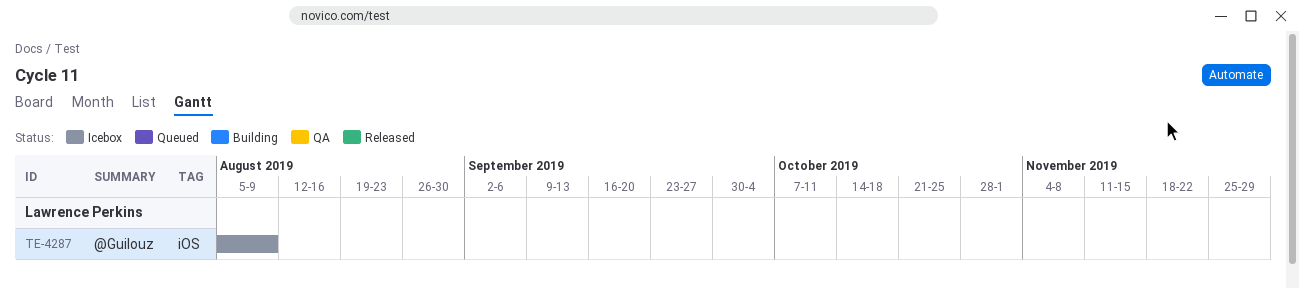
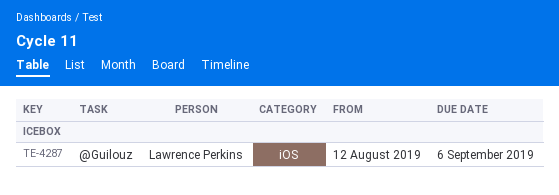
TE-4287, start: Aug 5 -> Aug 12
TE-4287, due: Aug 9 -> Sep 6

